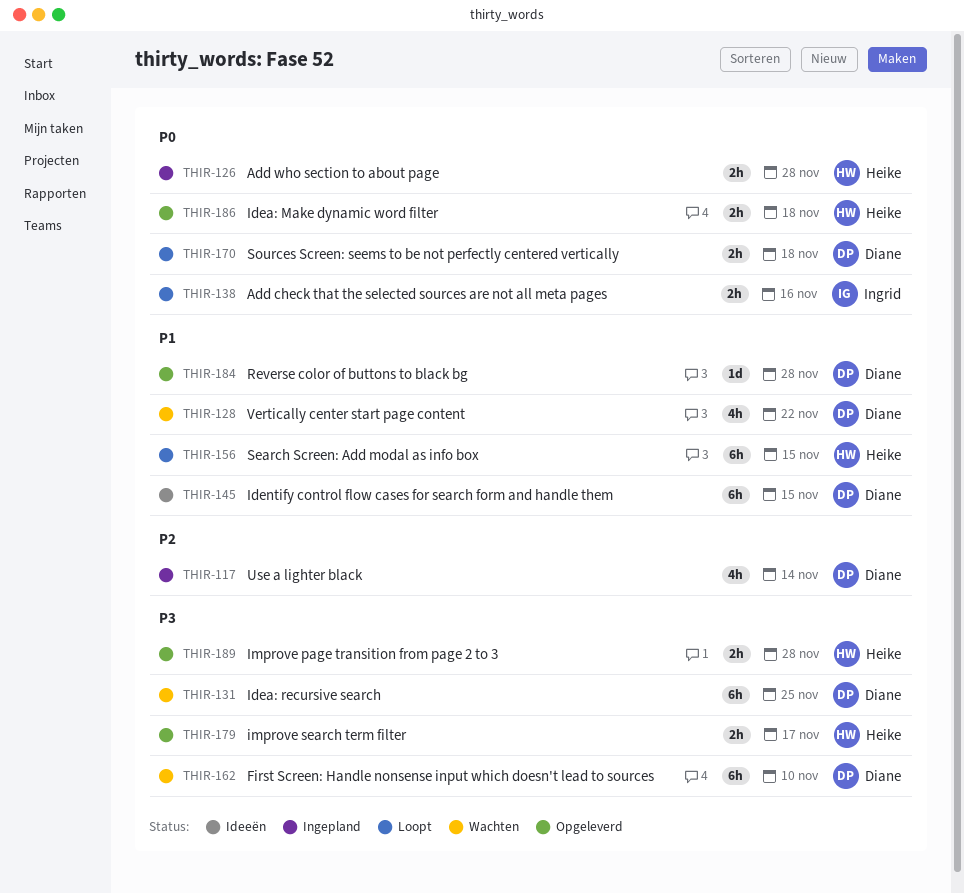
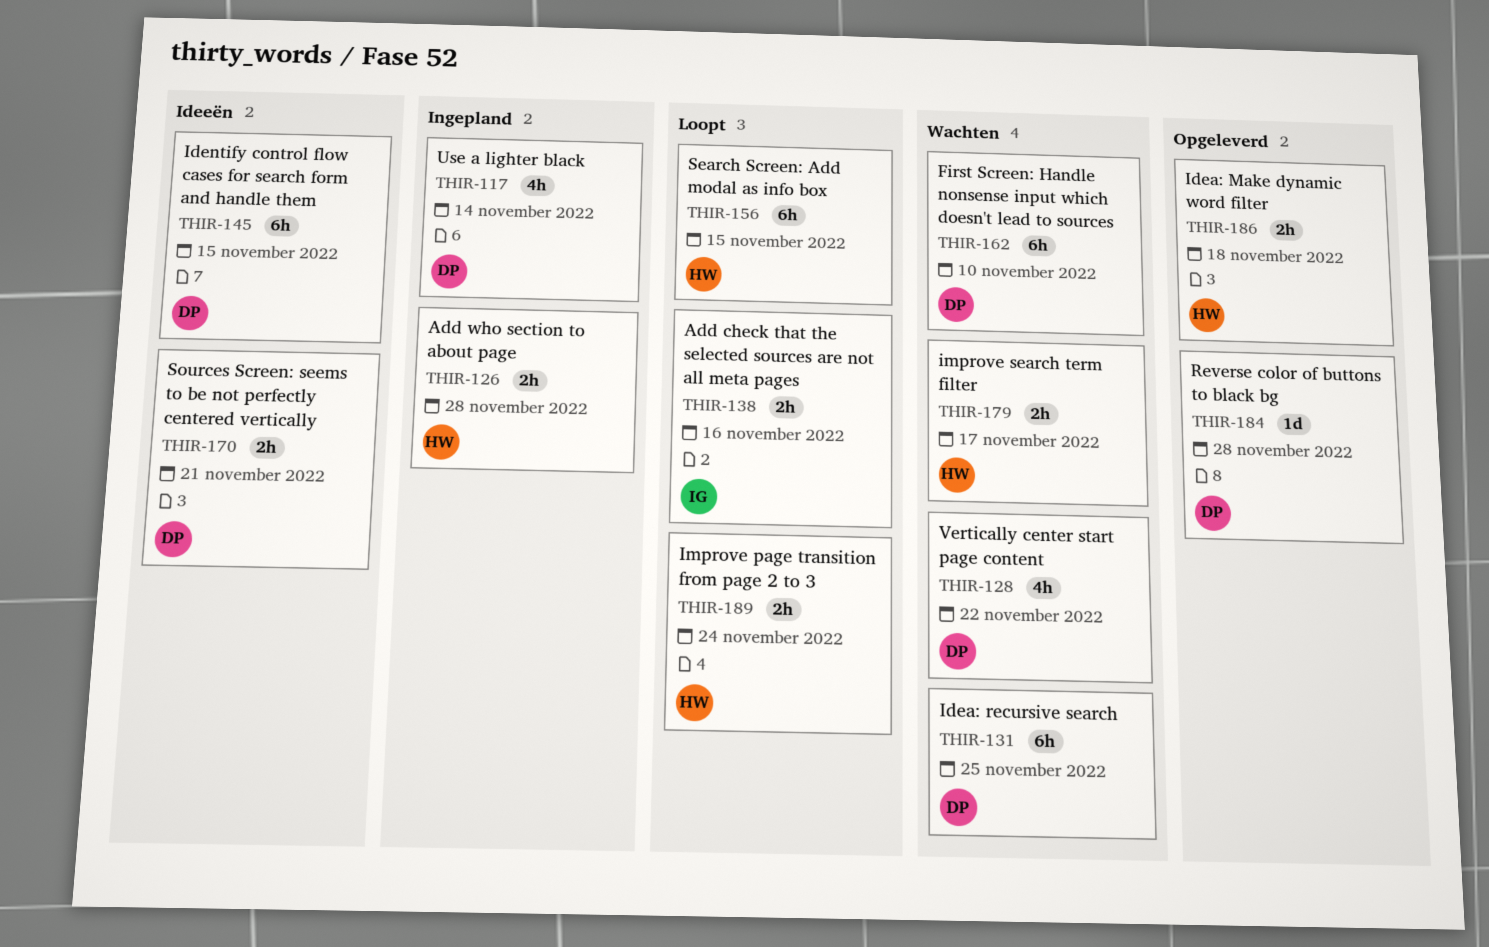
THIR-170, status: Loopt -> Ideeën
THIR-170, due: Nov 18 -> Nov 21
THIR-179, status: Opgeleverd -> Wachten
THIR-189, status: Opgeleverd -> Loopt
THIR-189, due: Nov 28 -> Nov 24

